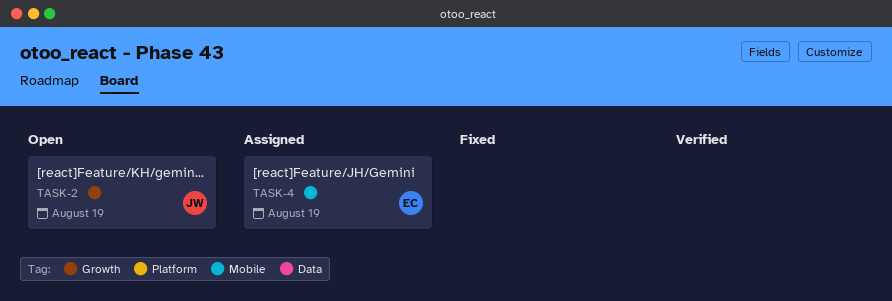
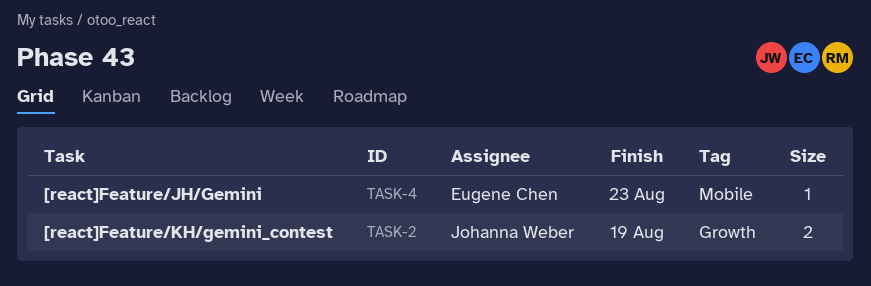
TASK-4, due: Aug 19 -> Aug 23

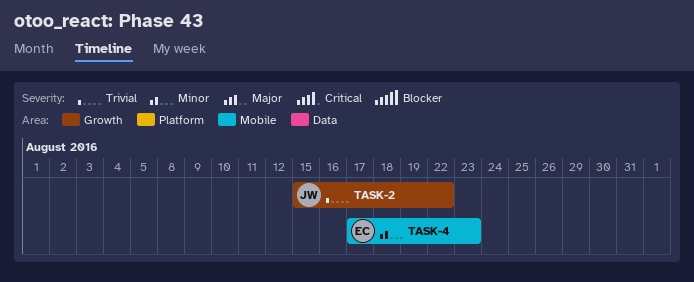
TASK-2, due: Aug 19 -> Aug 22

